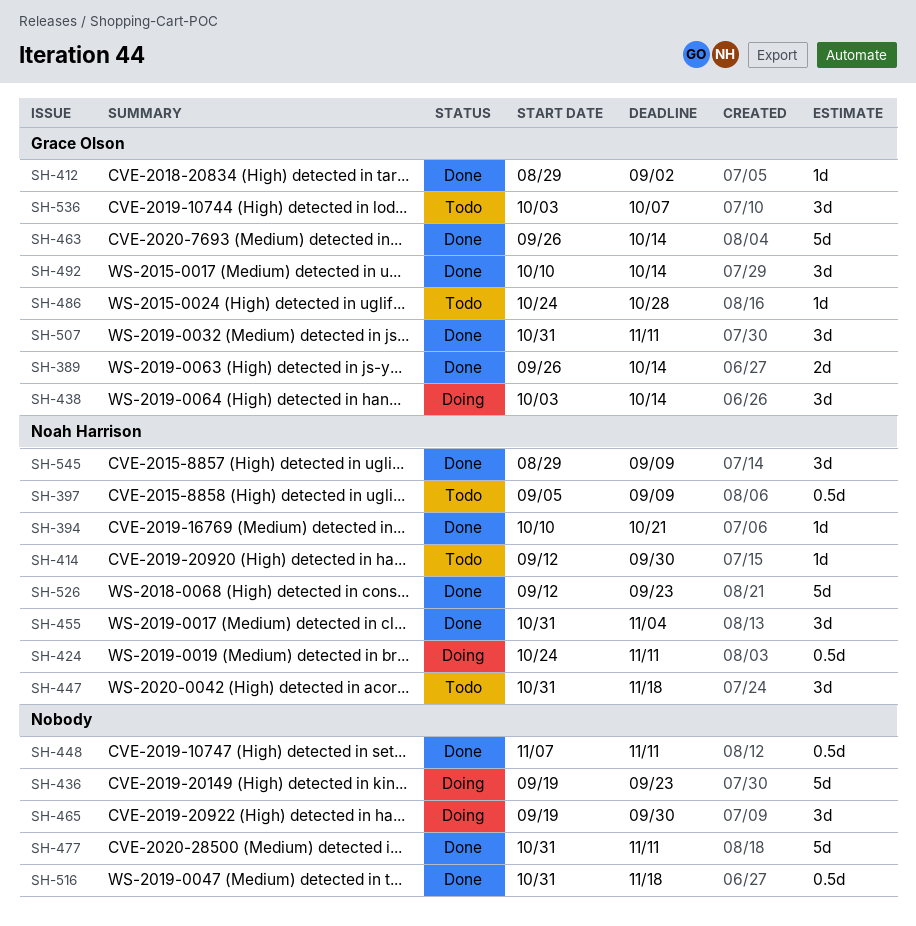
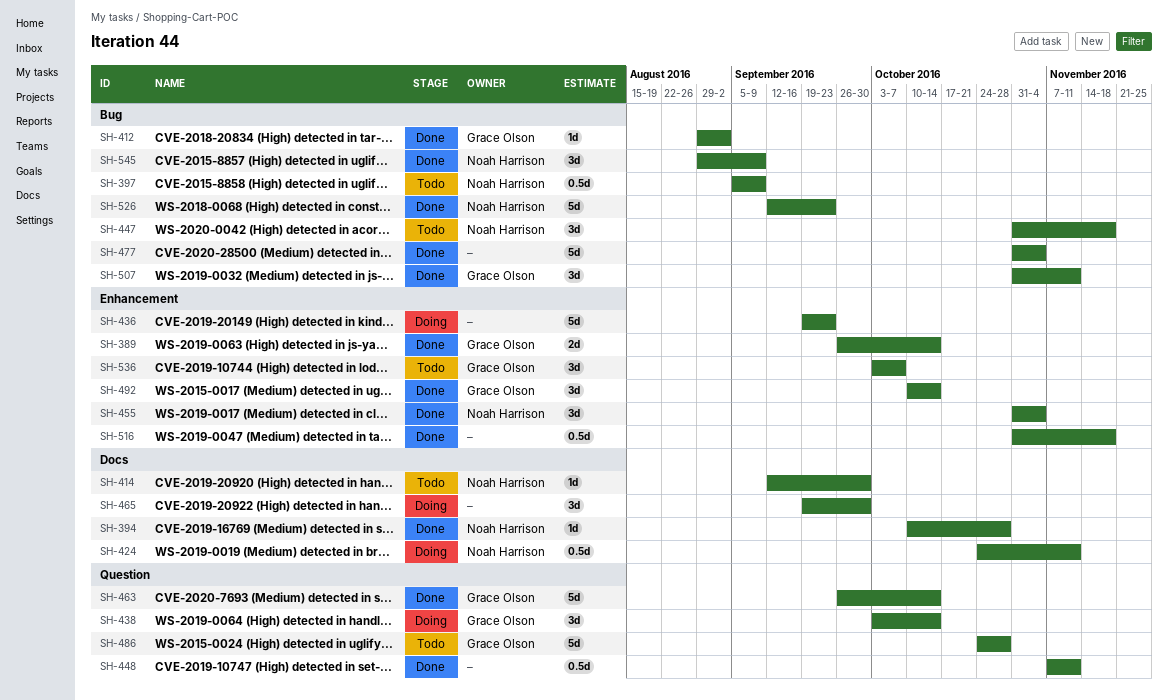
SH-394, due: Oct 21 -> Oct 28
SH-477, due: Nov 11 -> Nov 4
SH-486, estimate: 1d -> 5d

